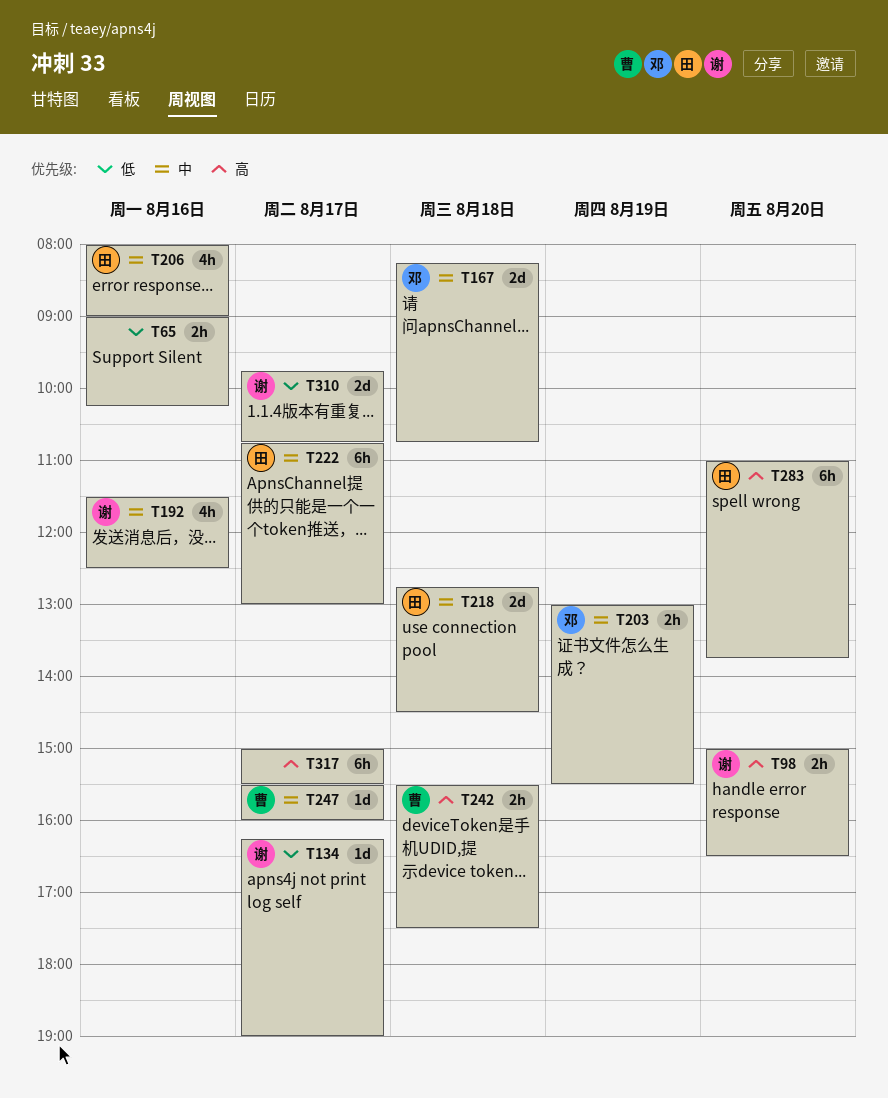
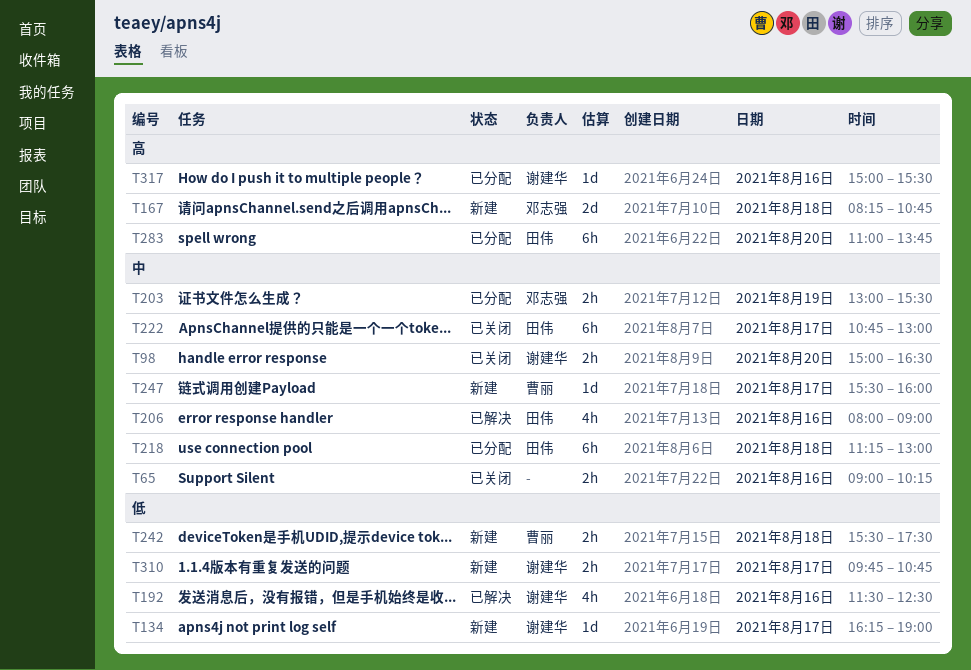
T65, priority: 低 -> 中
T98, priority: 高 -> 中
T167, priority: 中 -> 高
T192, priority: 中 -> 低
T218, estimate: 2d -> 6h
T218, begins: 12:45 -> 11:15
T218, ends: 14:30 -> 13:00
T242, priority: 高 -> 低
T310, estimate: 2d -> 2h
T317, owner: none -> 谢建华
T317, estimate: 6h -> 1d
T317, day: Aug 17 -> Aug 16

